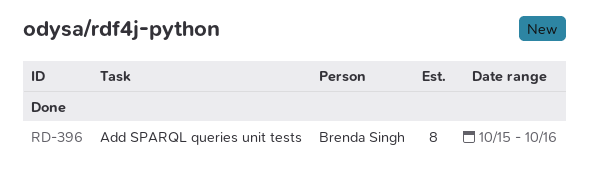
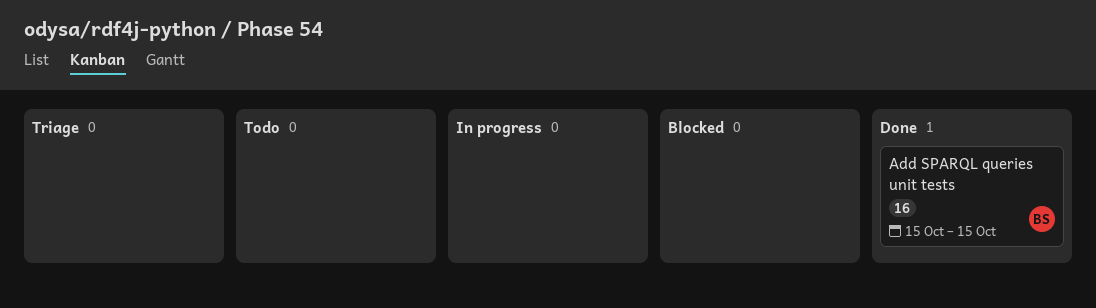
Add SPARQL queries unit tests, estimate: 8 -> 16
Add SPARQL queries unit tests, due: Oct 16 -> Oct 15

